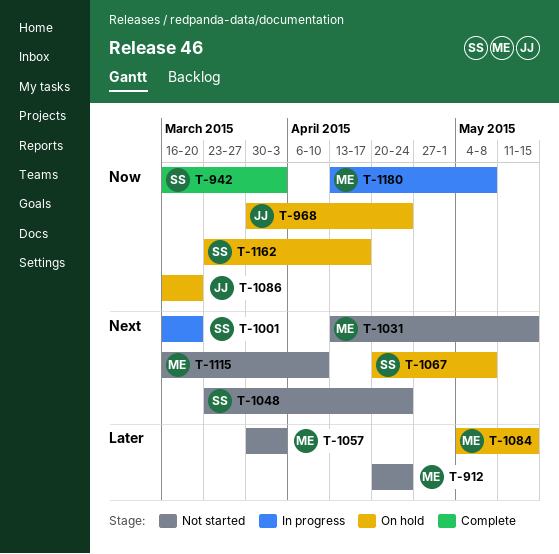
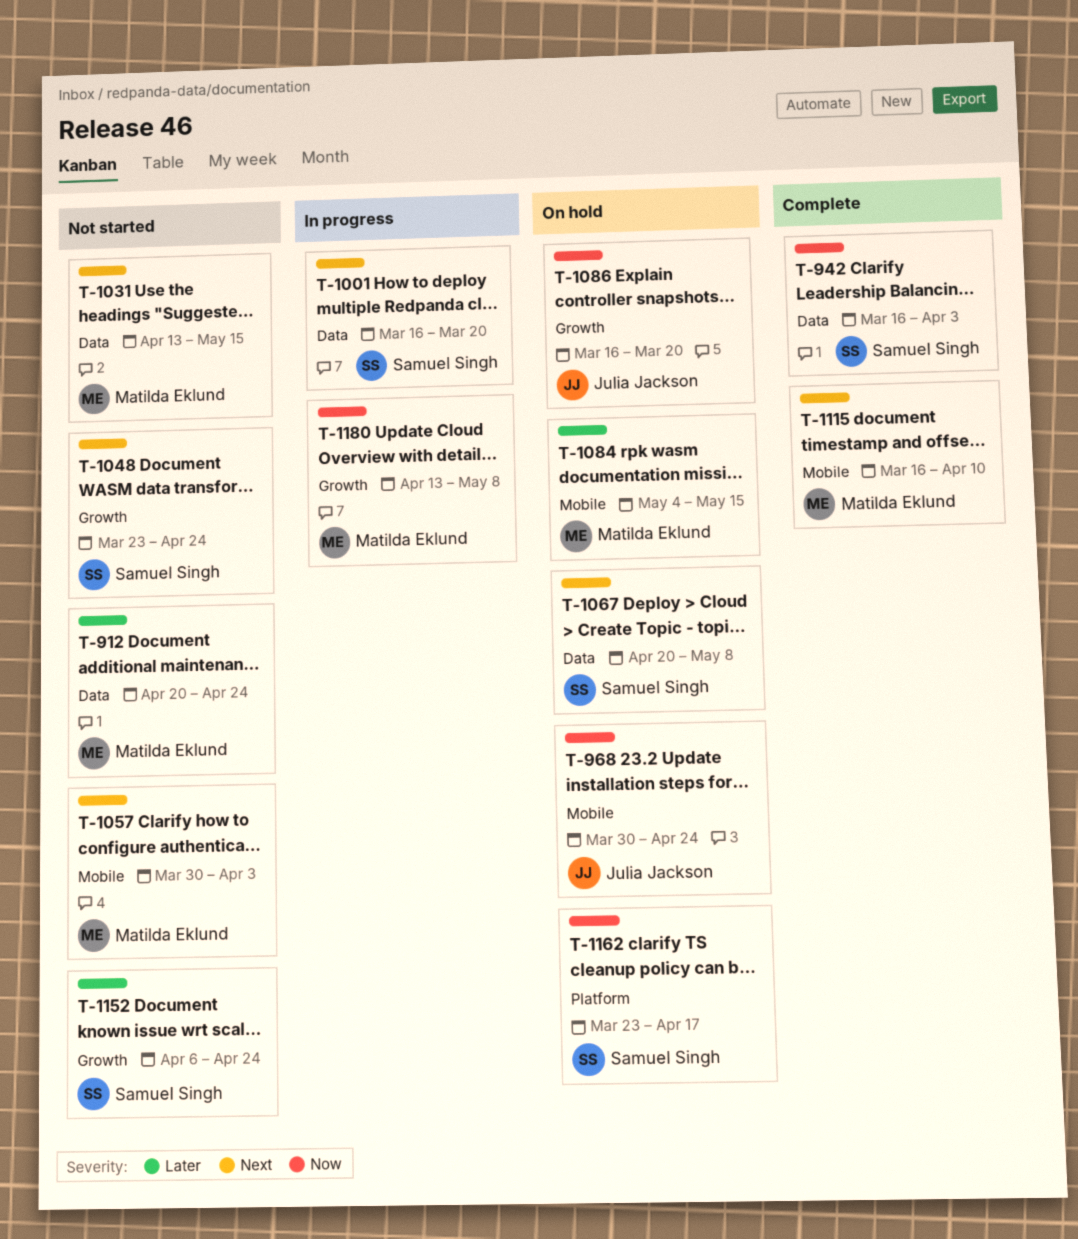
T-1057, priority: Later -> Next
T-1115, status: Not started -> Complete
T-1152: none -> present

